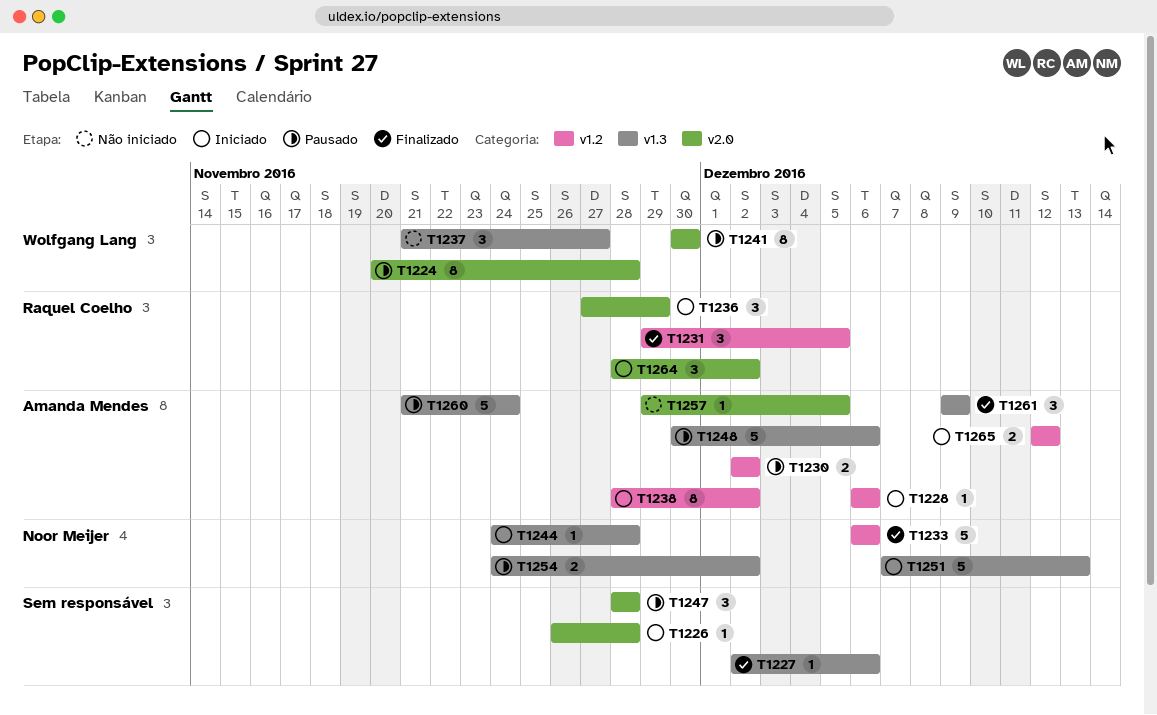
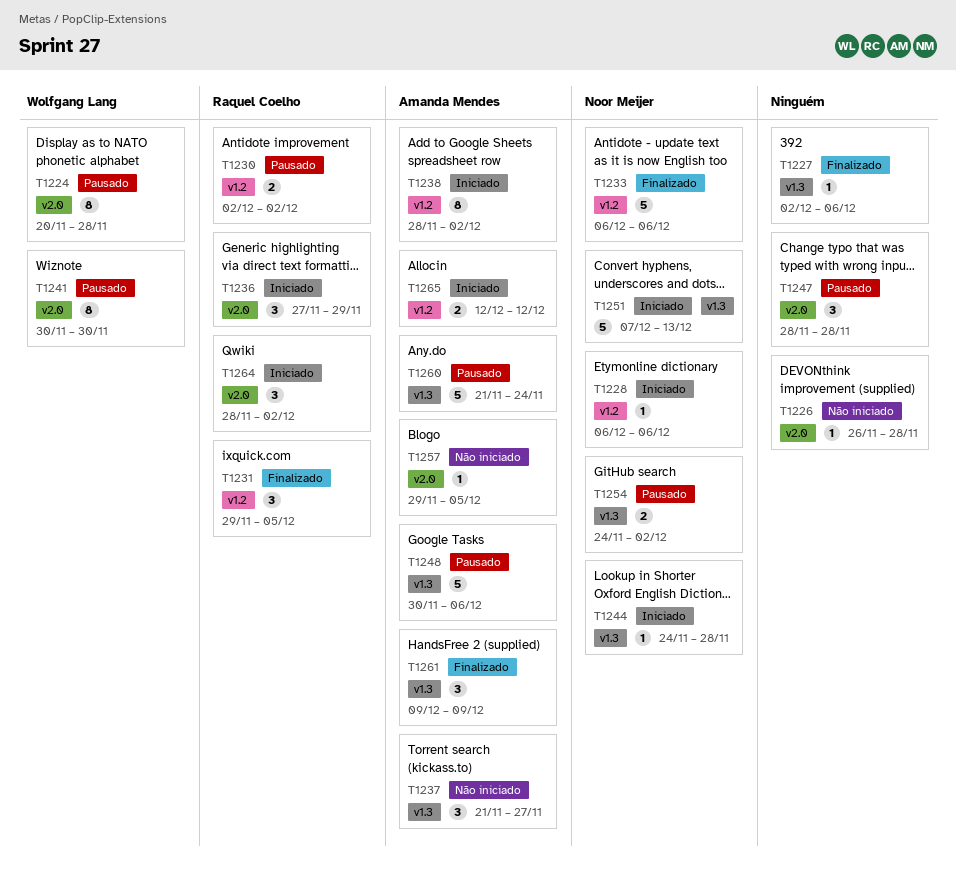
T1226, status: Iniciado -> Não iniciado
T1228, owner: Amanda Mendes -> Noor Meijer
T1230, owner: Amanda Mendes -> Raquel Coelho
T1237, owner: Wolfgang Lang -> Amanda Mendes

